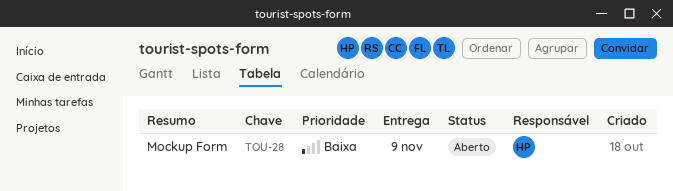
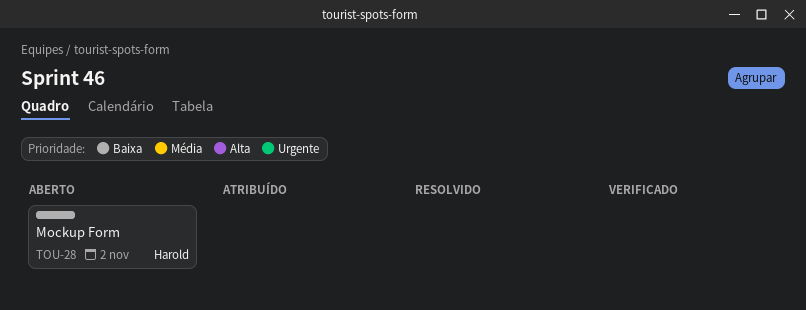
TOU-28, due: Nov 9 -> Nov 2

